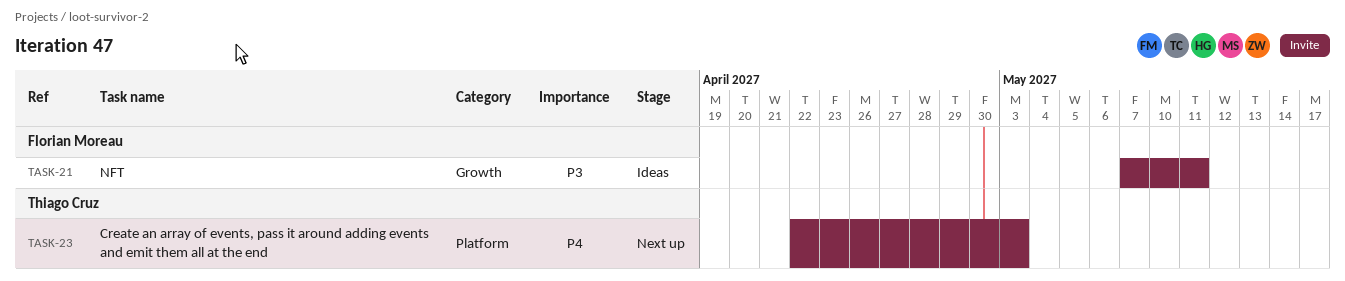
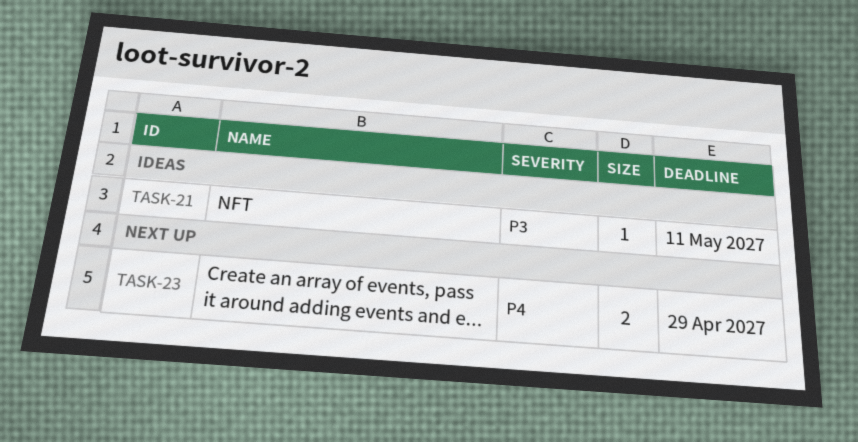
TASK-23, due: May 3 -> Apr 29

